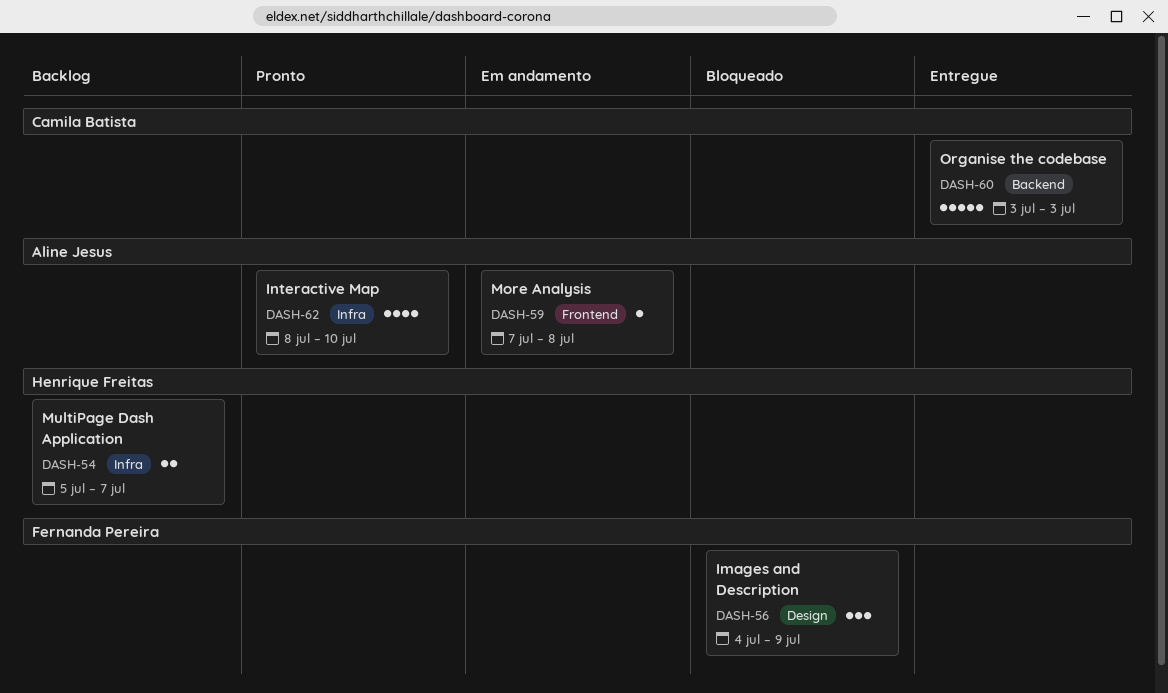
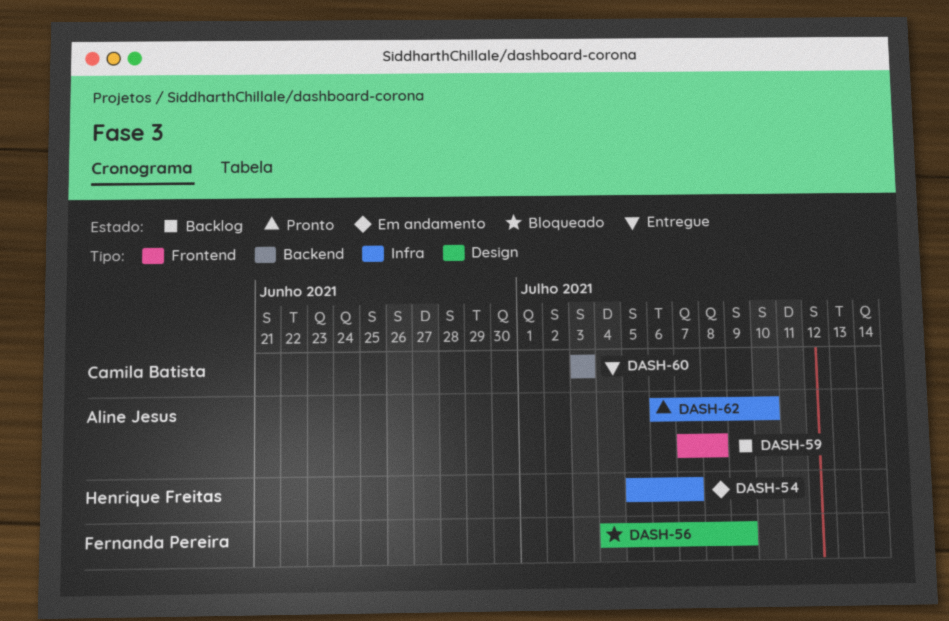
DASH-54, status: Backlog -> Em andamento
DASH-59, status: Em andamento -> Backlog
DASH-62, start: Jul 8 -> Jul 6

